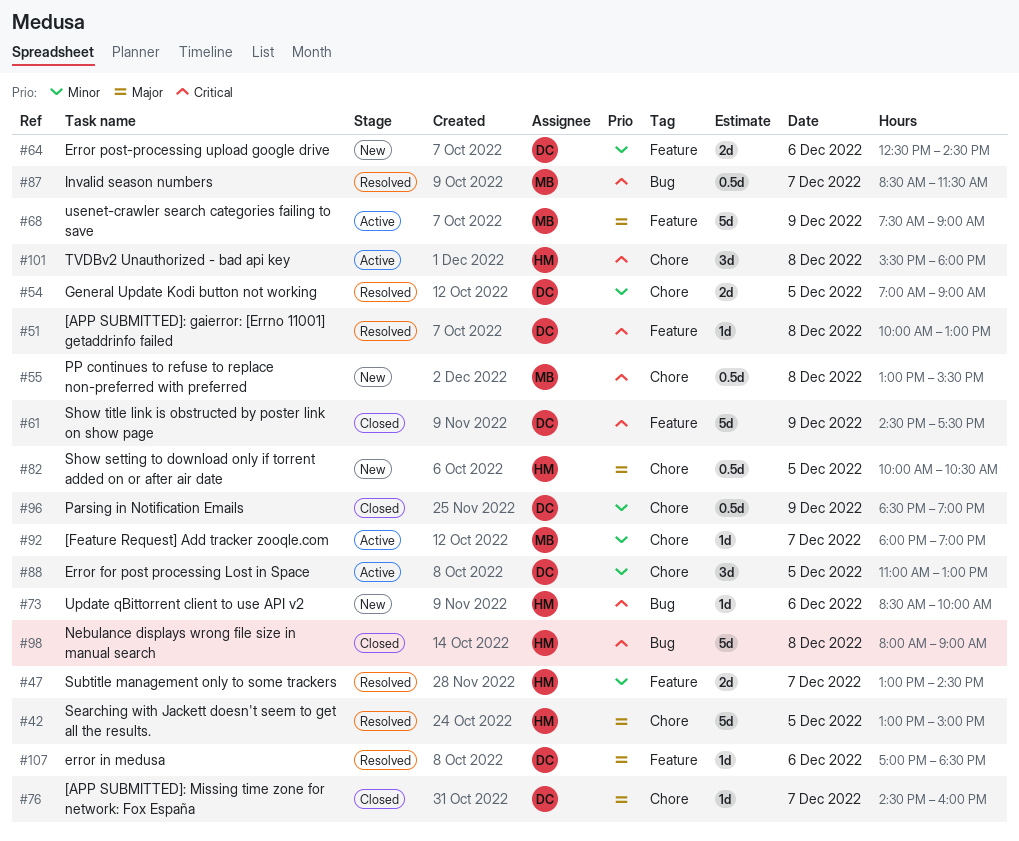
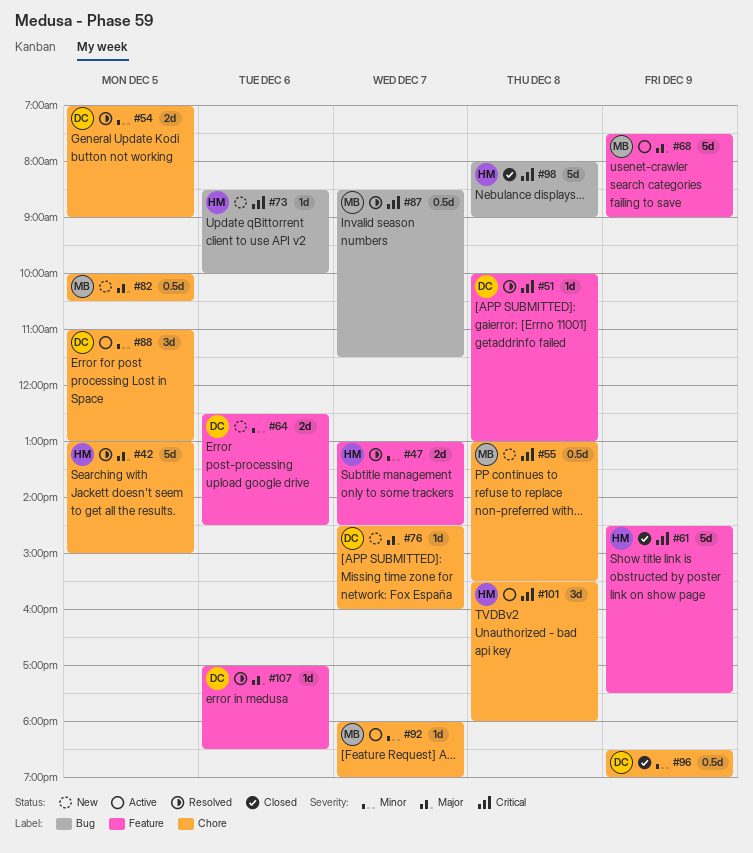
#61, owner: DC -> HM
#76, status: Closed -> New
#82, owner: HM -> MB

